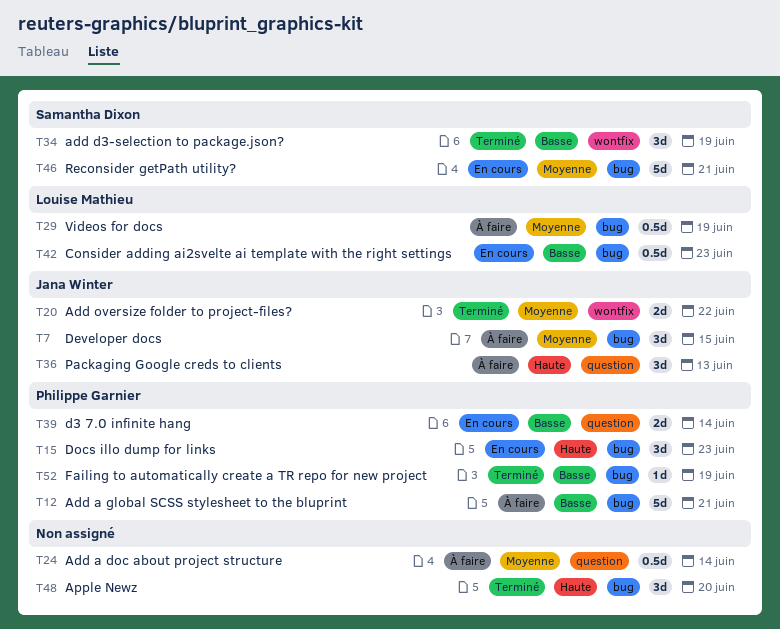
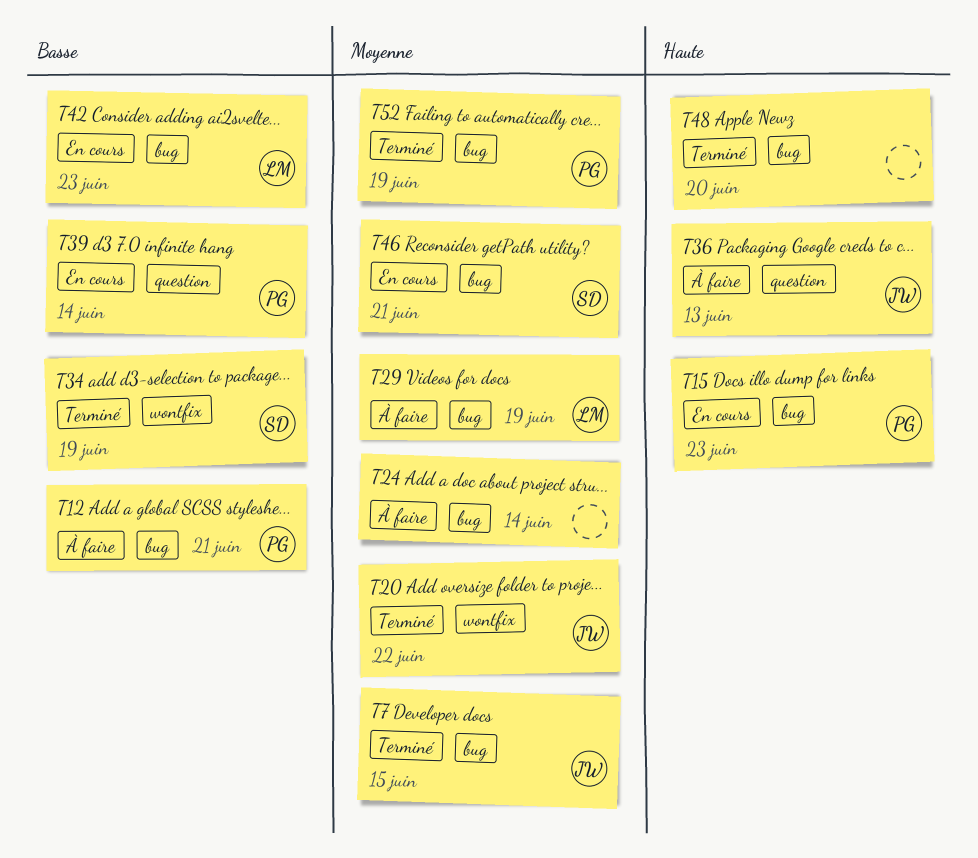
T7, status: À faire -> Terminé
T24, label: question -> bug
T52, priority: Basse -> Moyenne

